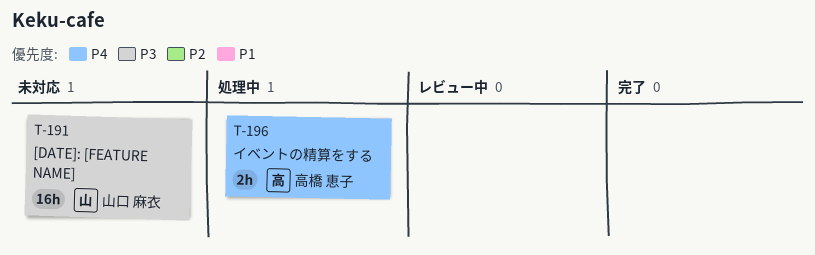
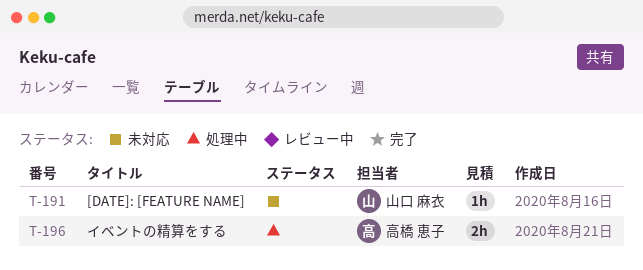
T-191, estimate: 16h -> 1h

